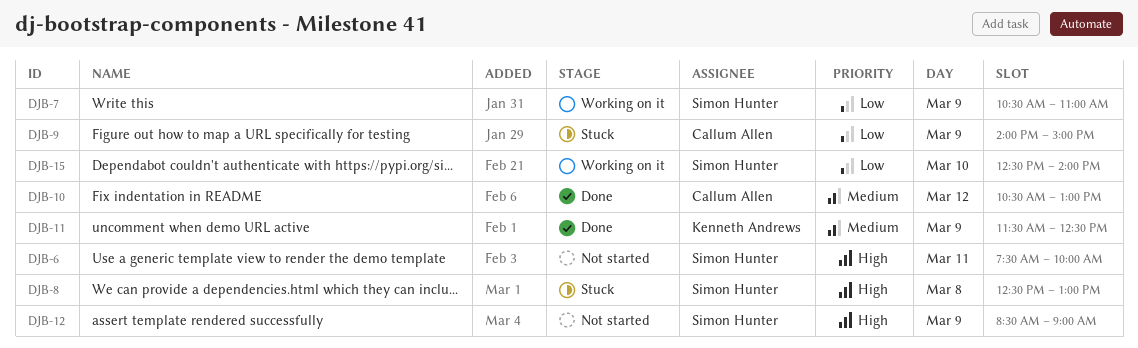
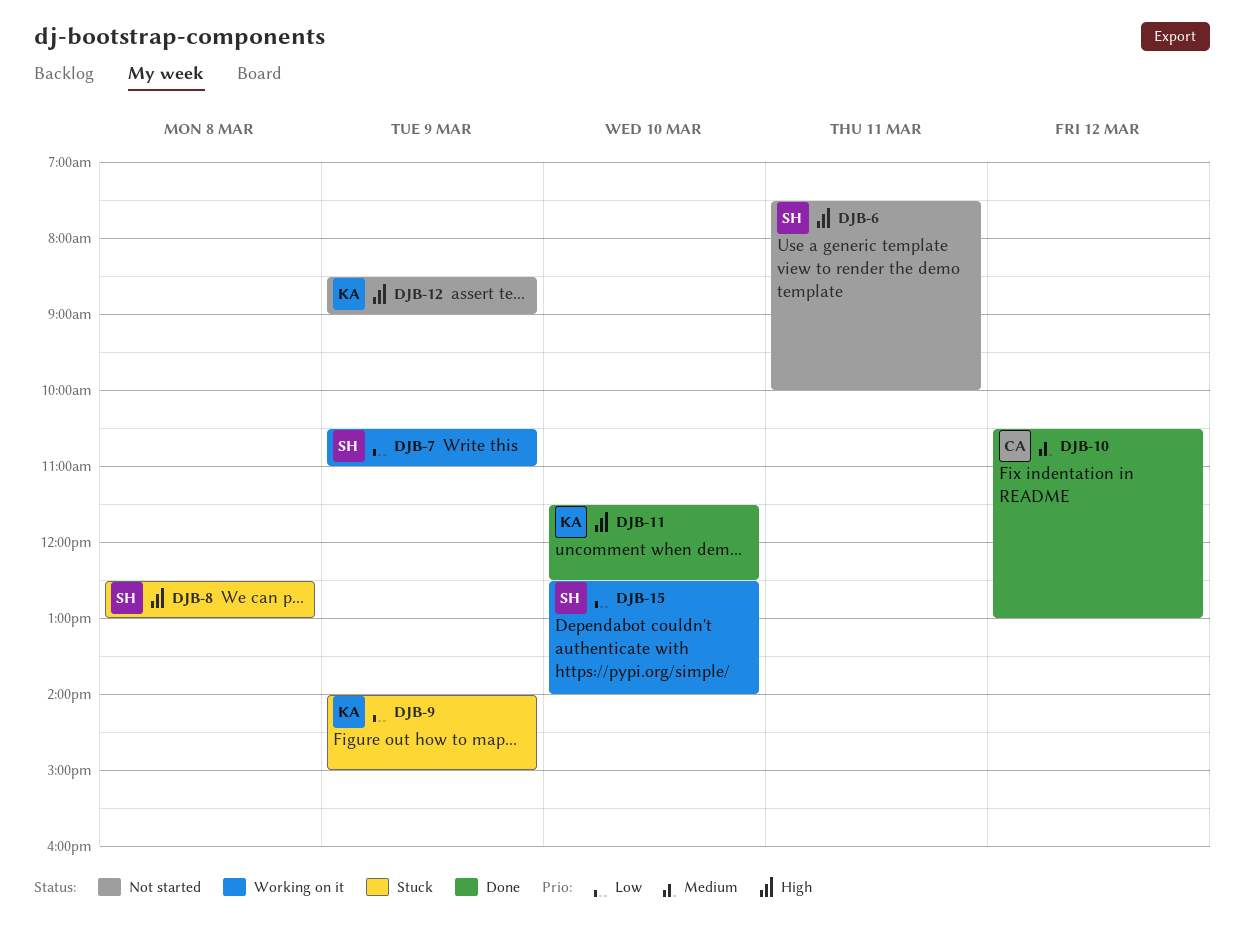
DJB-9, owner: Callum Allen -> Kenneth Andrews
DJB-11, priority: Medium -> High
DJB-11, day: Mar 9 -> Mar 10
DJB-12, owner: Simon Hunter -> Kenneth Andrews

